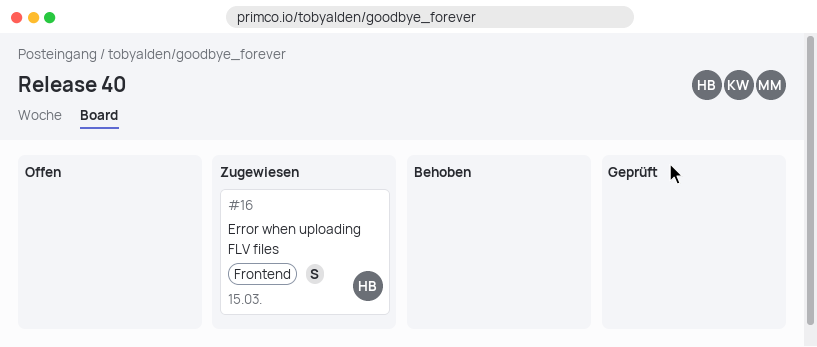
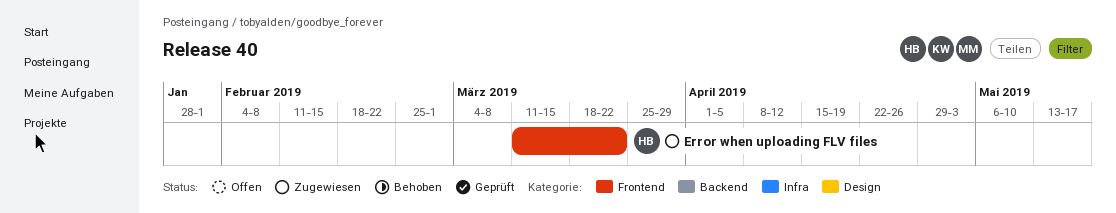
Error when uploading FLV files, due: Mar 15 -> Mar 22

